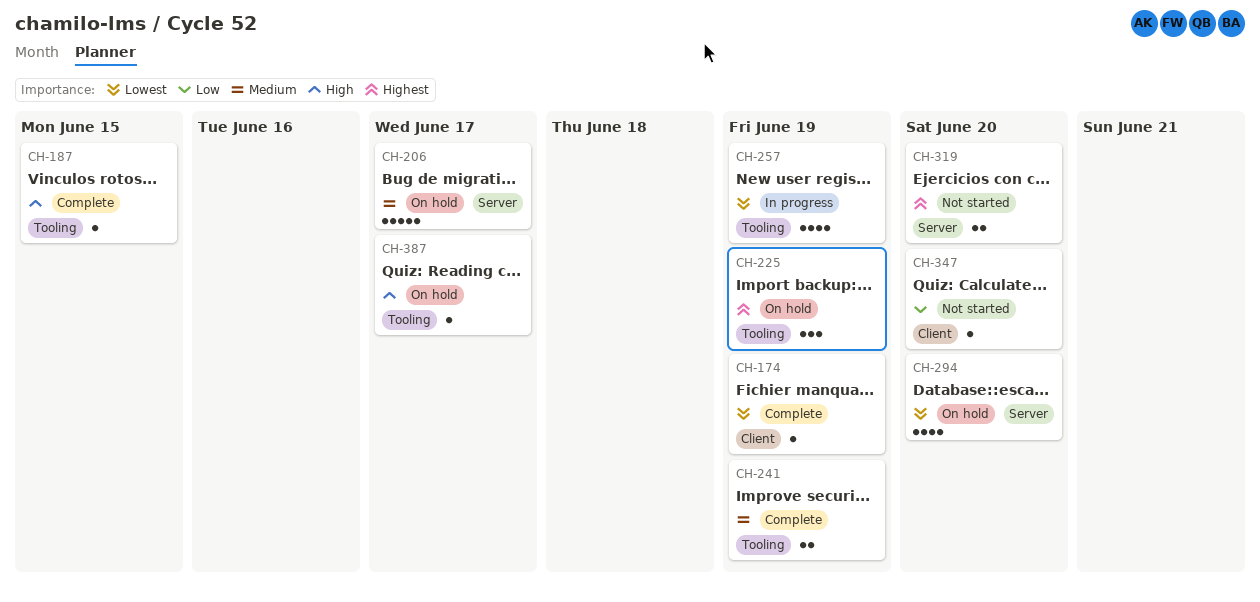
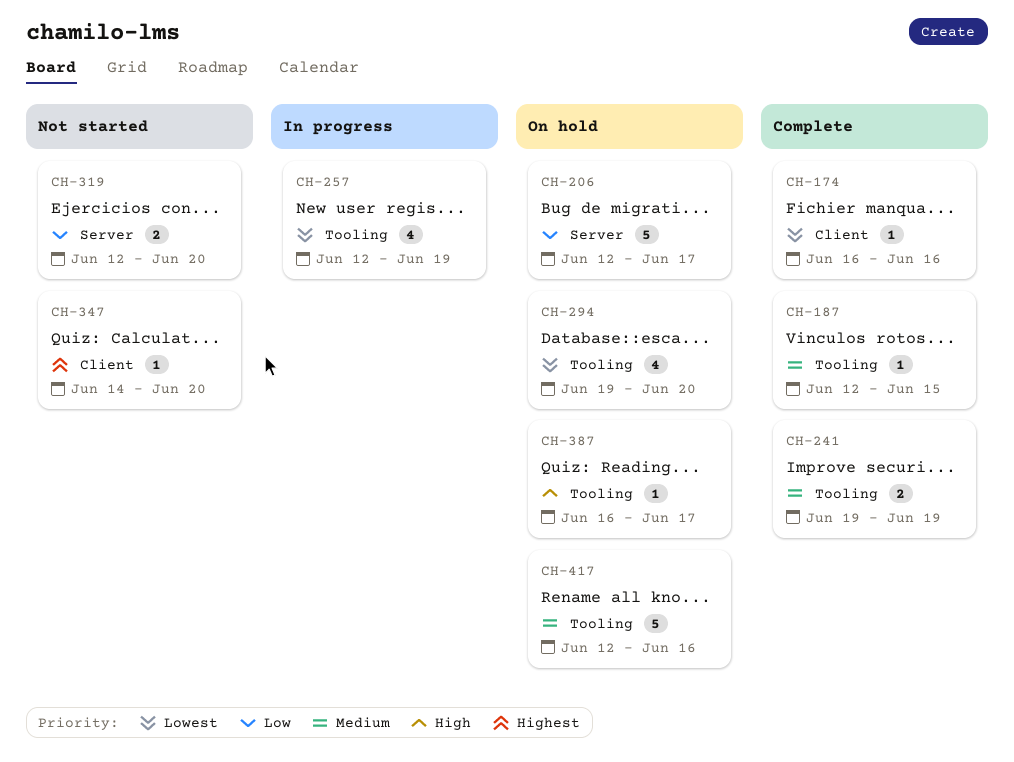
CH-174, due: Jun 19 -> Jun 16
CH-187, priority: High -> Medium
CH-206, priority: Medium -> Low
CH-225: present -> none
CH-294, label: Server -> Tooling
CH-319, priority: Highest -> Low
CH-347, priority: Low -> Highest
CH-417: none -> present

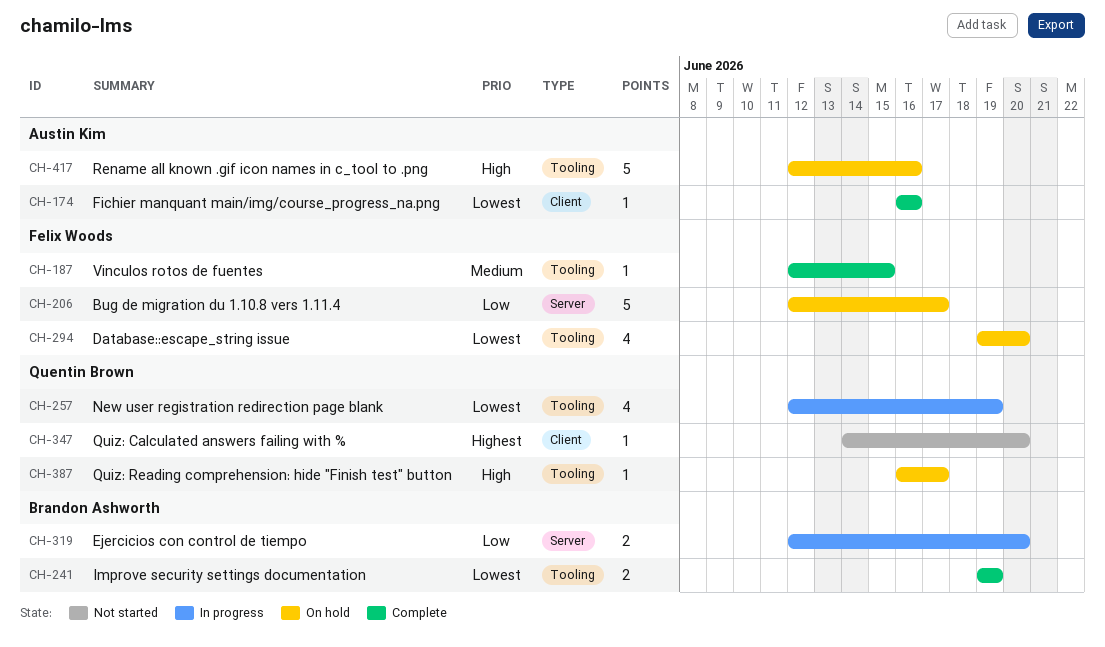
CH-241, priority: Medium -> Lowest
CH-319, status: Not started -> In progress
CH-417, priority: Medium -> High

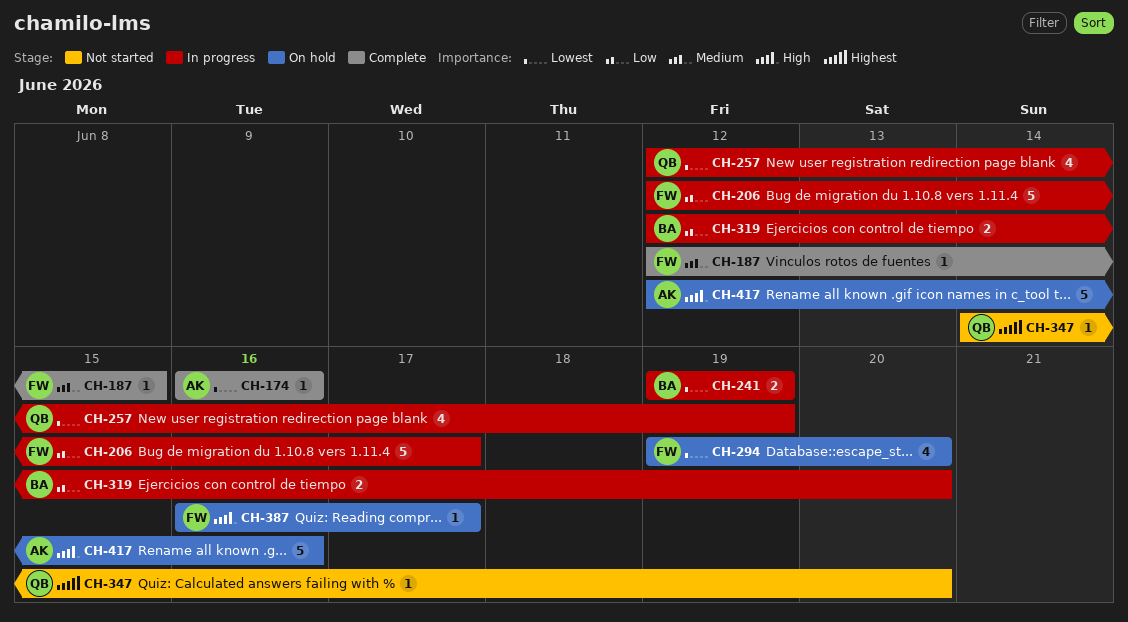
CH-206, status: On hold -> In progress
CH-241, status: Complete -> In progress
CH-387, owner: Quentin Brown -> Felix Woods

